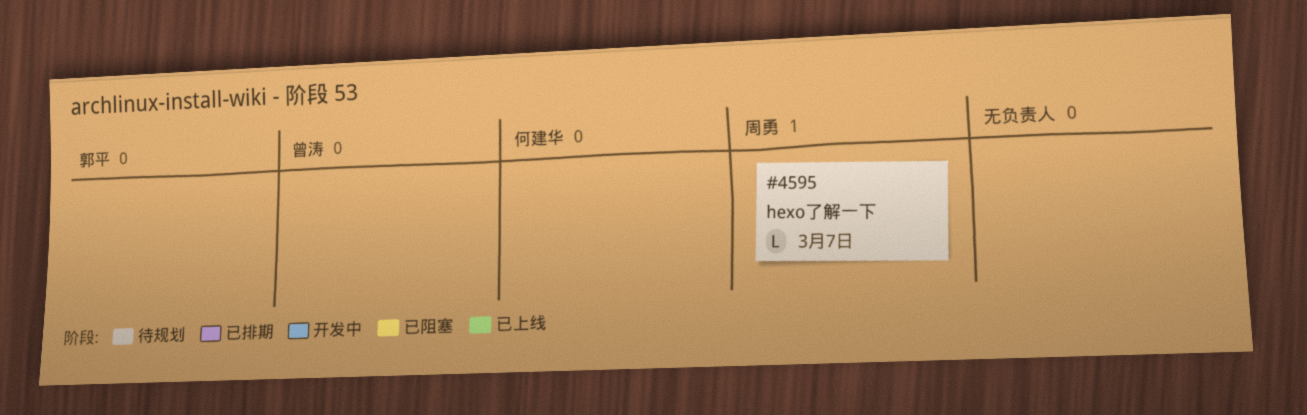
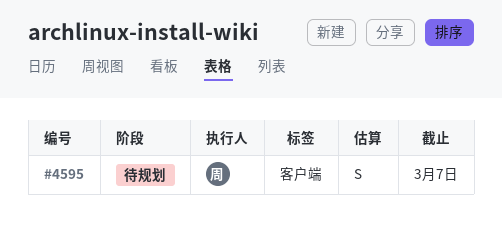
#4595, estimate: L -> S

